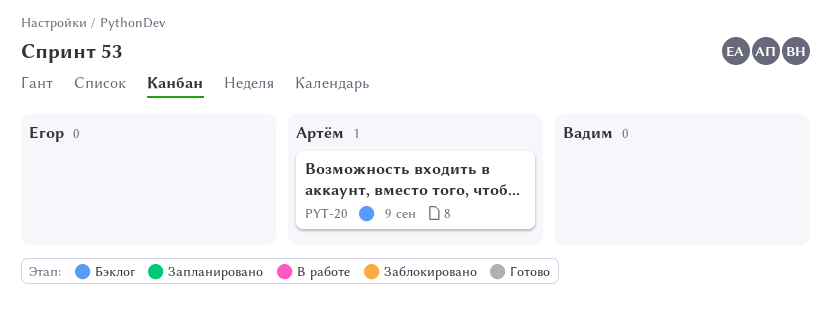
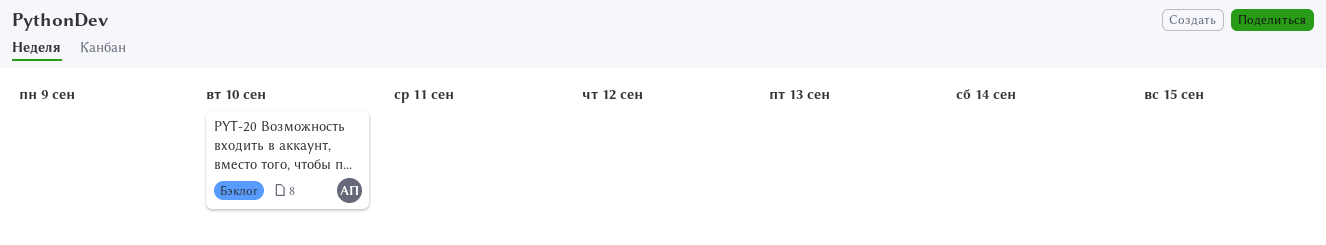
PYT-20, due: Sep 9 -> Sep 10

